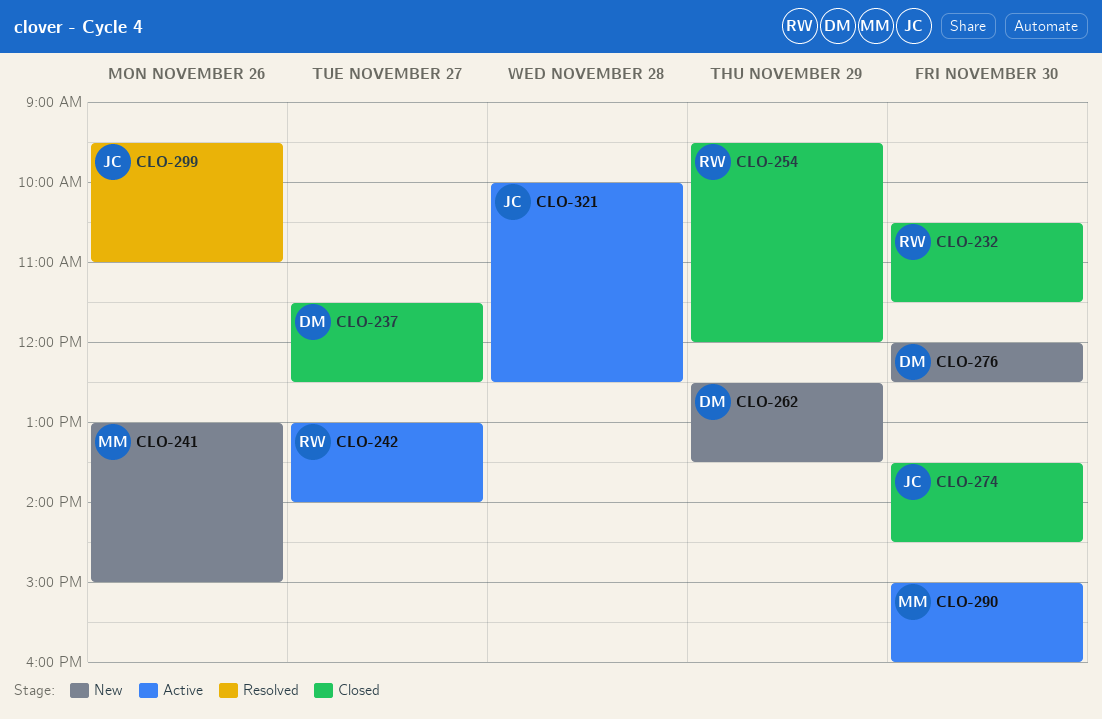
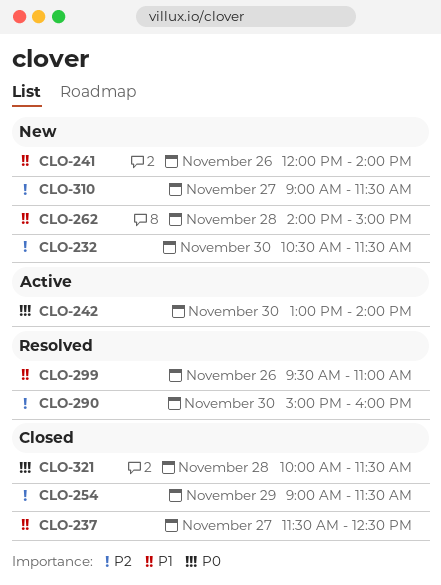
CLO-232, status: Closed -> New
CLO-241, begins: 13:00 -> 12:00
CLO-241, ends: 15:00 -> 14:00
CLO-242, day: Nov 27 -> Nov 30
CLO-254, begins: 09:30 -> 09:00
CLO-254, ends: 12:00 -> 11:30
CLO-262, day: Nov 29 -> Nov 28
CLO-262, begins: 12:30 -> 14:00
CLO-262, ends: 13:30 -> 15:00
CLO-274: present -> none
CLO-276: present -> none
CLO-290, status: Active -> Resolved
CLO-310: none -> present
CLO-321, status: Active -> Closed
CLO-321, ends: 12:30 -> 11:30

